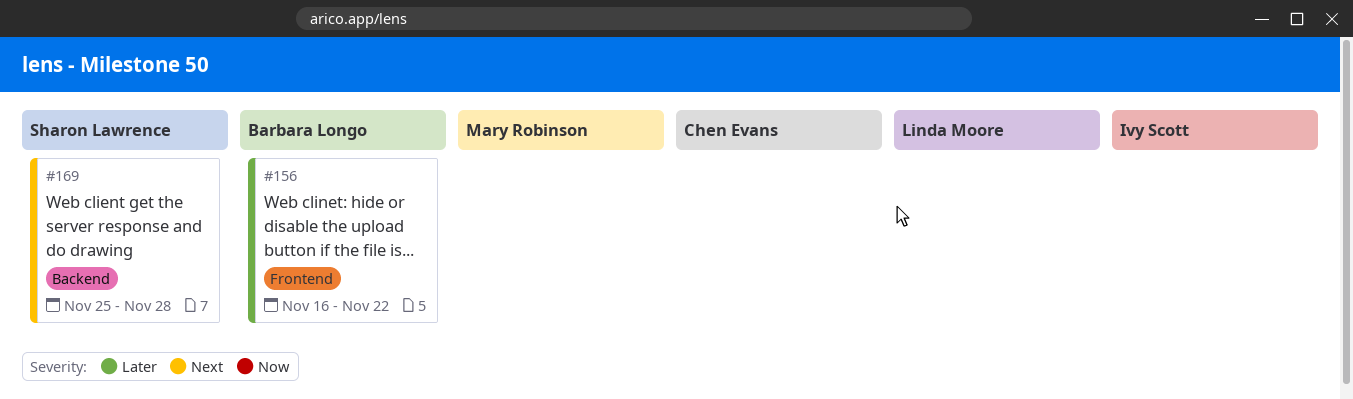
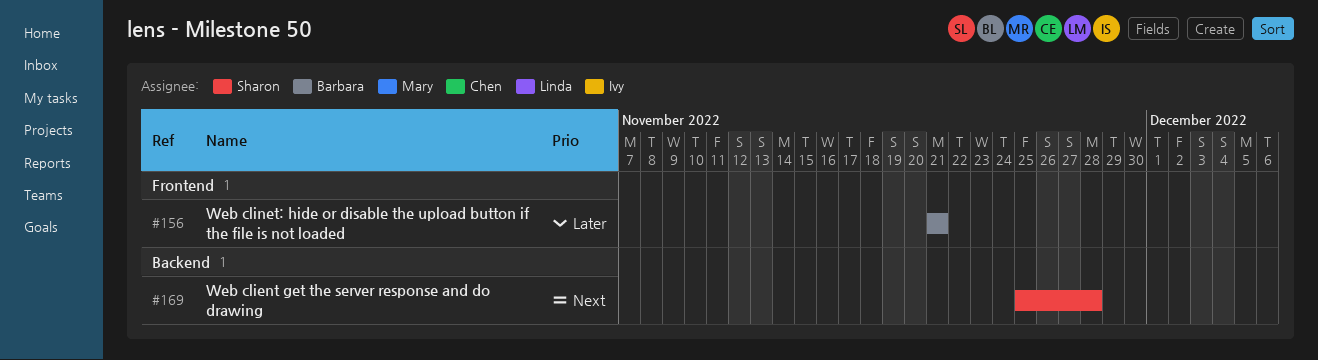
#156, start: Nov 16 -> Nov 21
#156, due: Nov 22 -> Nov 21

